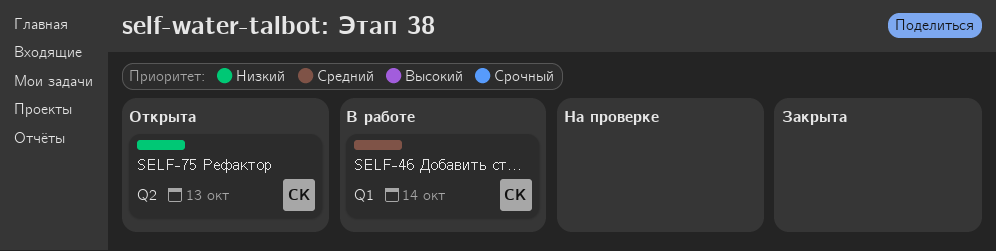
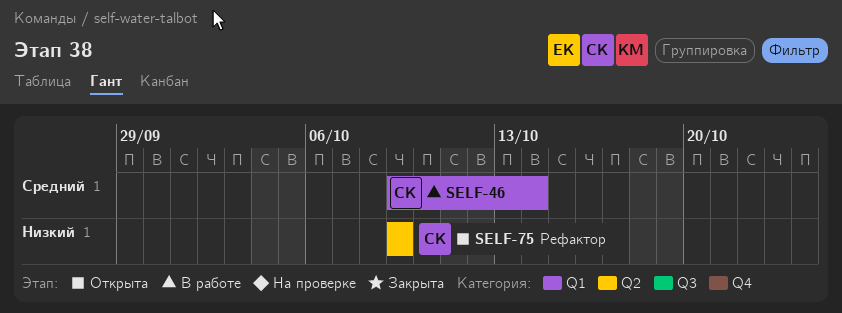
SELF-75, due: Oct 13 -> Oct 9

